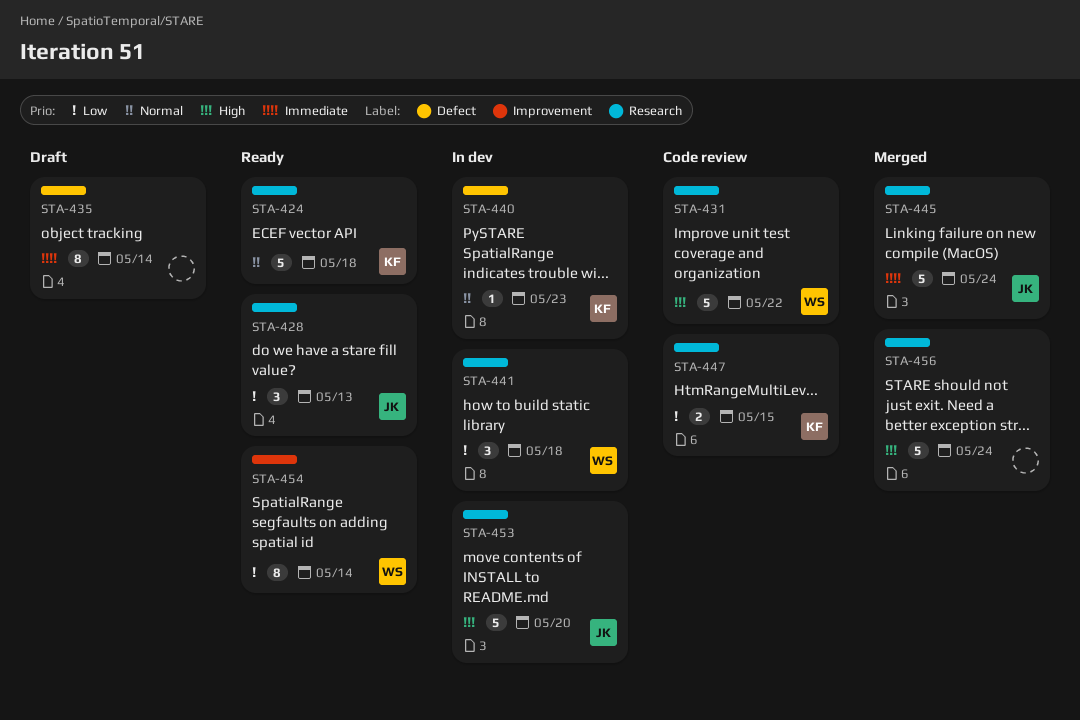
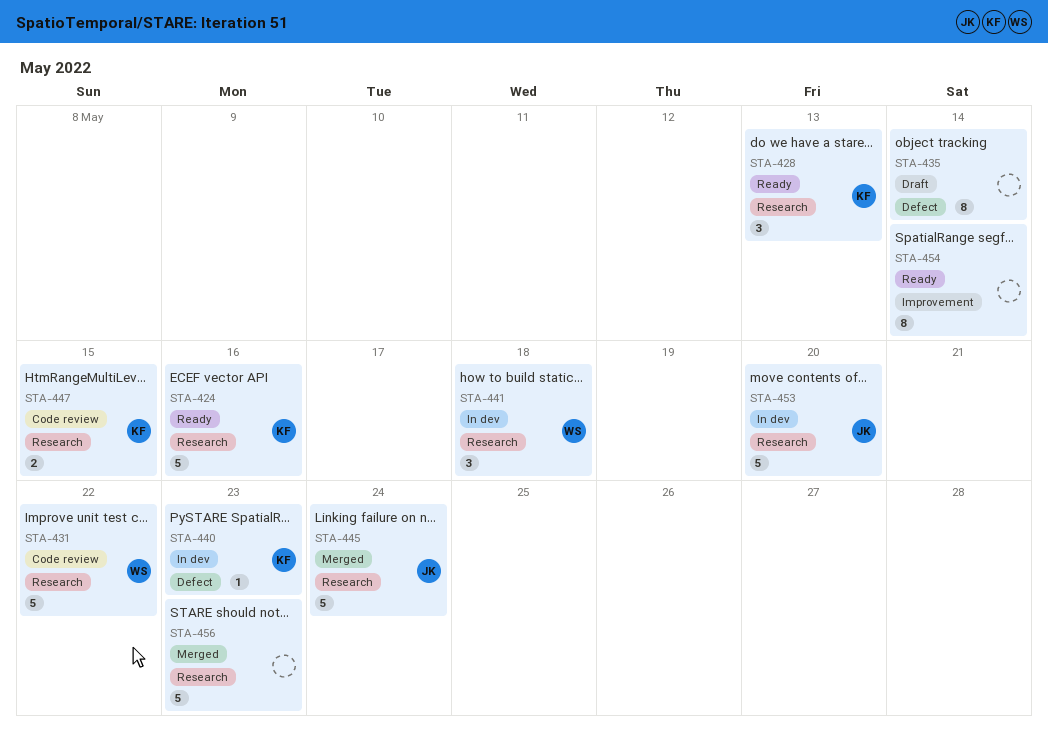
STA-424, due: May 18 -> May 16
STA-428, owner: JK -> KF
STA-454, owner: WS -> none
STA-456, due: May 24 -> May 23

